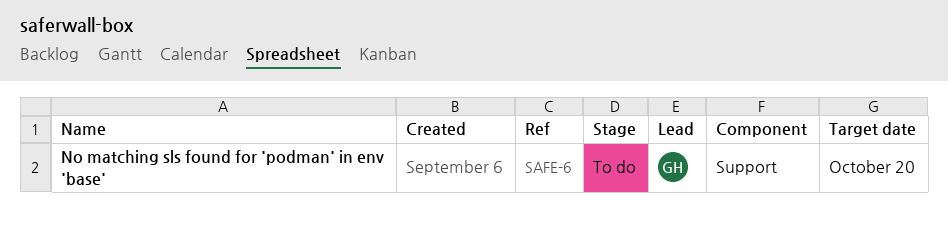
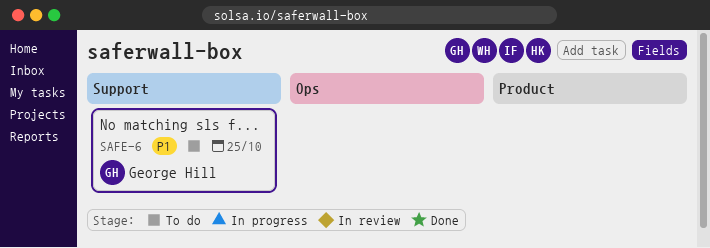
SAFE-6, due: Oct 20 -> Oct 25

